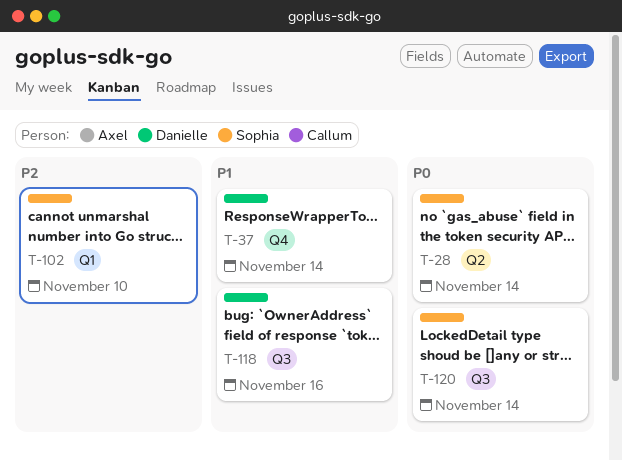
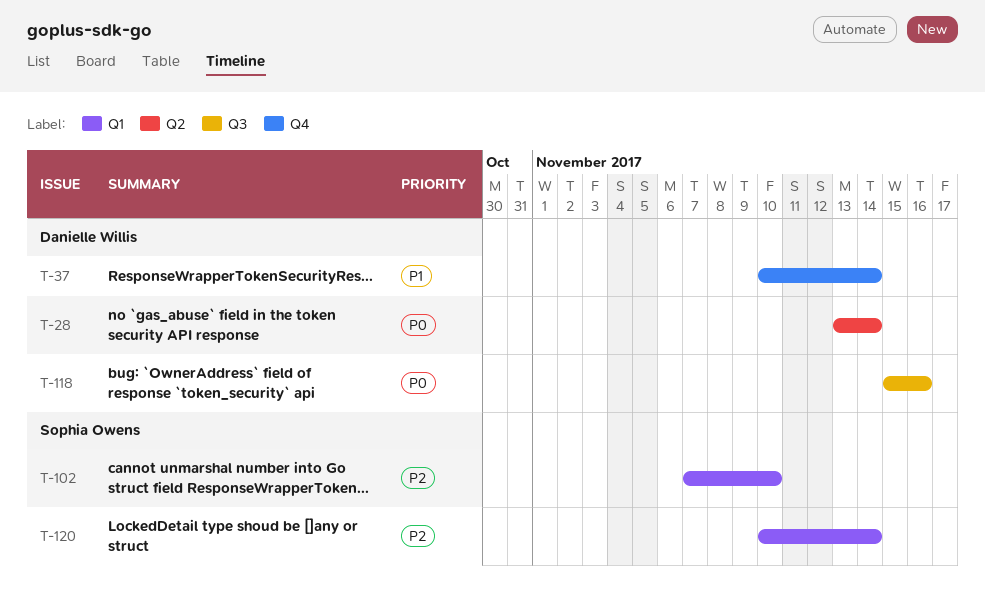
T-28, owner: Sophia Owens -> Danielle Willis
T-118, priority: P1 -> P0
T-120, priority: P0 -> P2
T-120, label: Q3 -> Q1

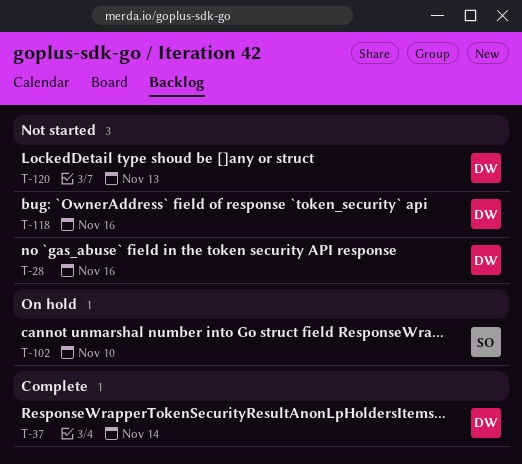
T-28, due: Nov 14 -> Nov 16
T-120, owner: Sophia Owens -> Danielle Willis
T-120, due: Nov 14 -> Nov 13

